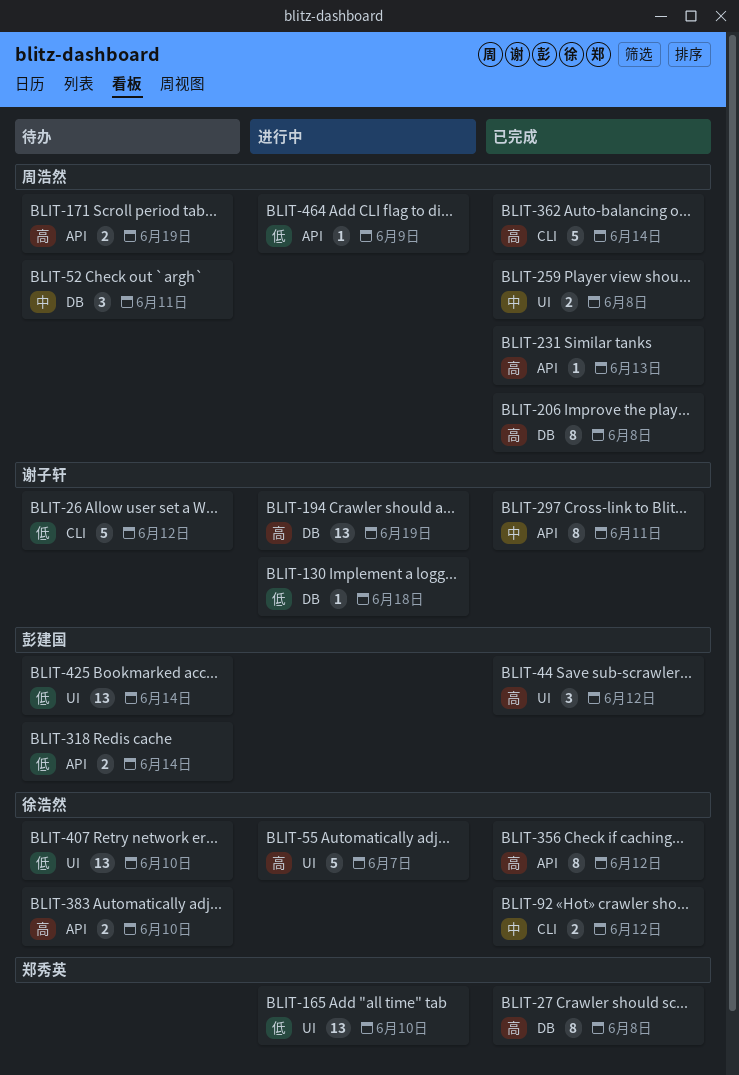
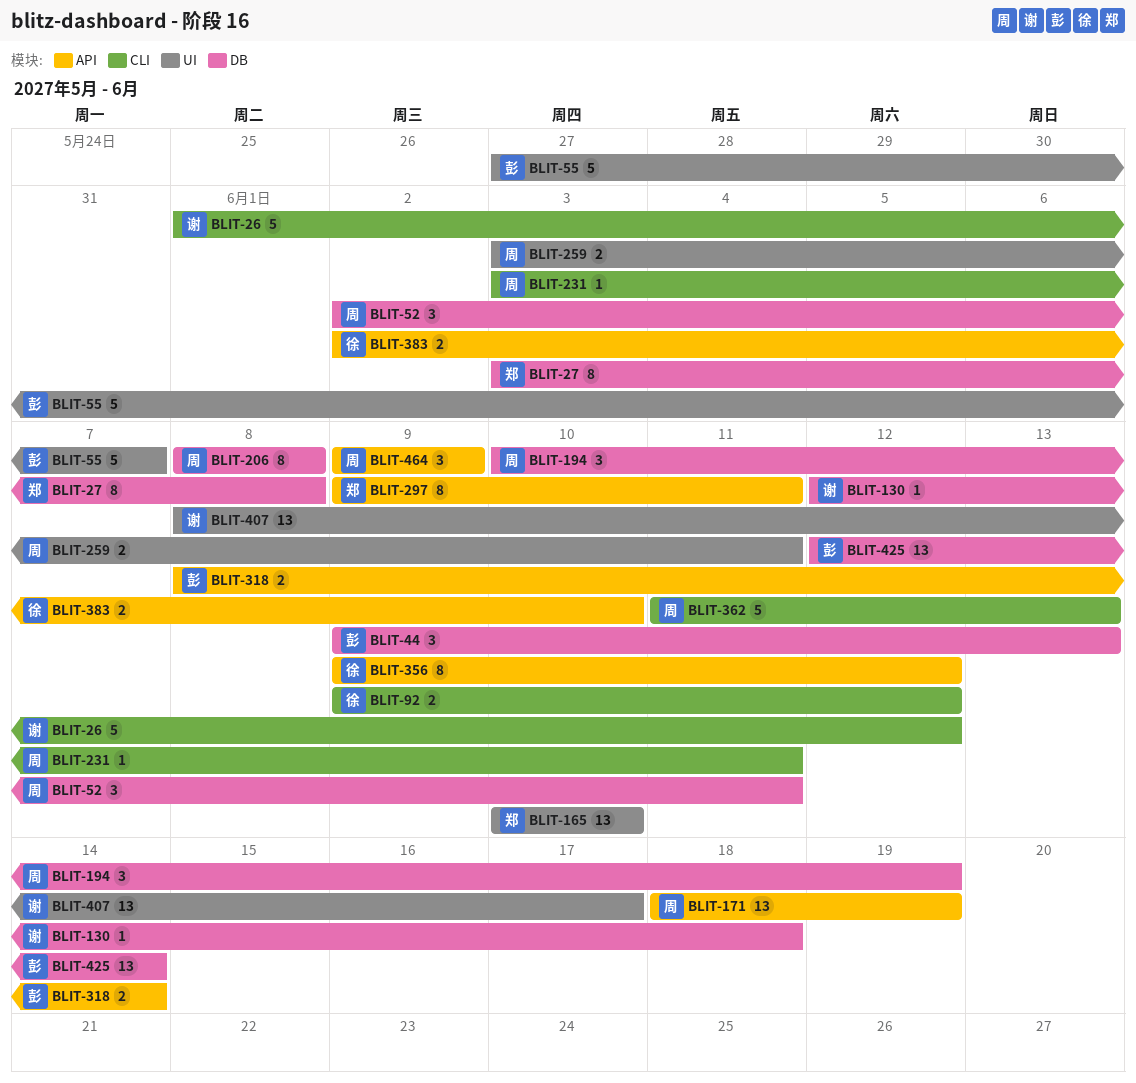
BLIT-44, label: UI -> DB
BLIT-44, due: Jun 12 -> Jun 13
BLIT-55, owner: 徐浩然 -> 彭建国
BLIT-171, estimate: 2 -> 13
BLIT-194, owner: 谢子轩 -> 周浩然
BLIT-194, estimate: 13 -> 3
BLIT-231, label: API -> CLI
BLIT-231, due: Jun 13 -> Jun 11
BLIT-259, due: Jun 8 -> Jun 11
BLIT-297, owner: 谢子轩 -> 郑秀英
BLIT-362, due: Jun 14 -> Jun 13
BLIT-407, owner: 徐浩然 -> 谢子轩
BLIT-407, due: Jun 10 -> Jun 17
BLIT-425, label: UI -> DB
BLIT-464, estimate: 1 -> 3

